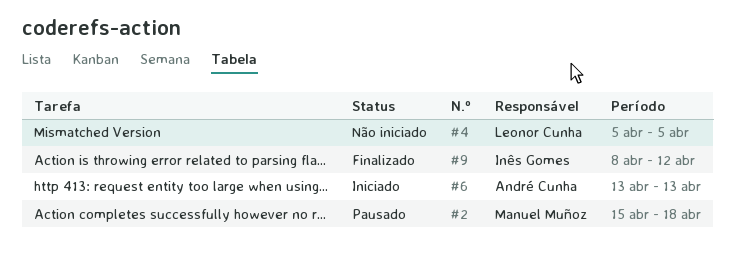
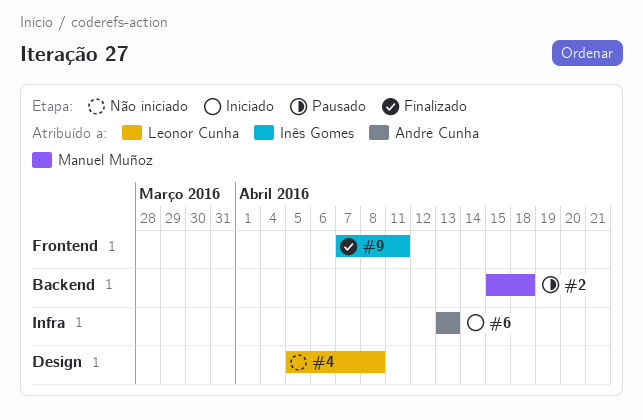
#4, due: Apr 5 -> Apr 8
#9, start: Apr 8 -> Apr 7
#9, due: Apr 12 -> Apr 11

